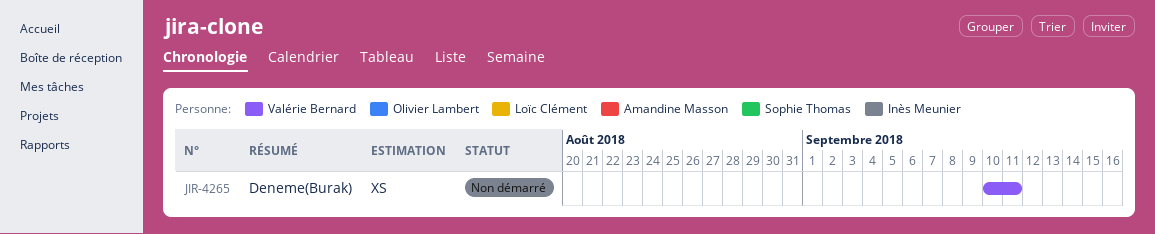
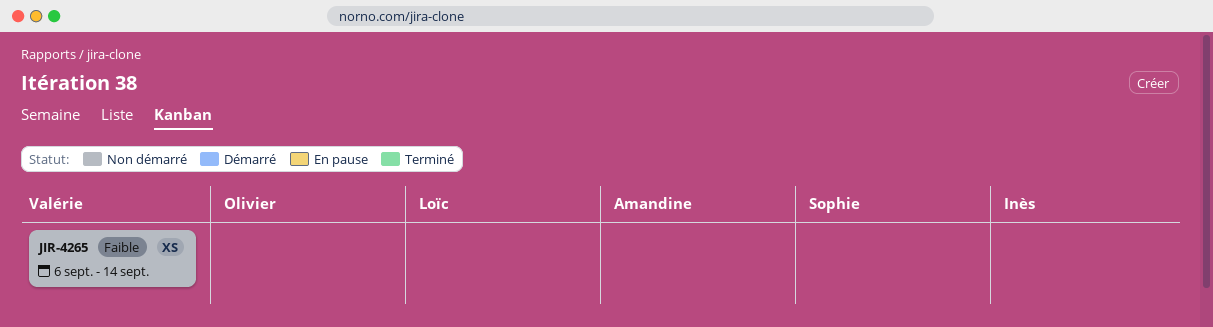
JIR-4265, start: Sep 10 -> Sep 6
JIR-4265, due: Sep 11 -> Sep 14

